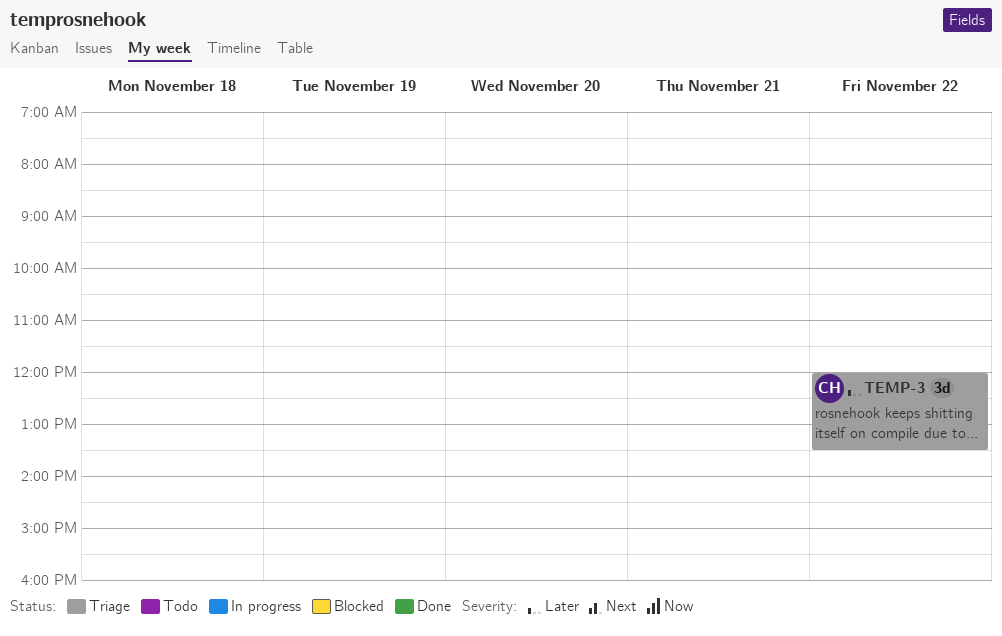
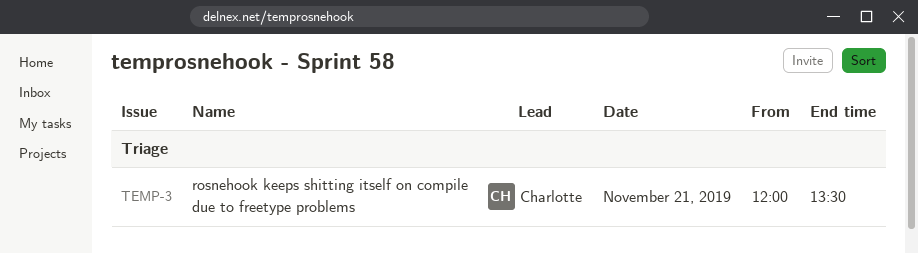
TEMP-3, day: Nov 22 -> Nov 21

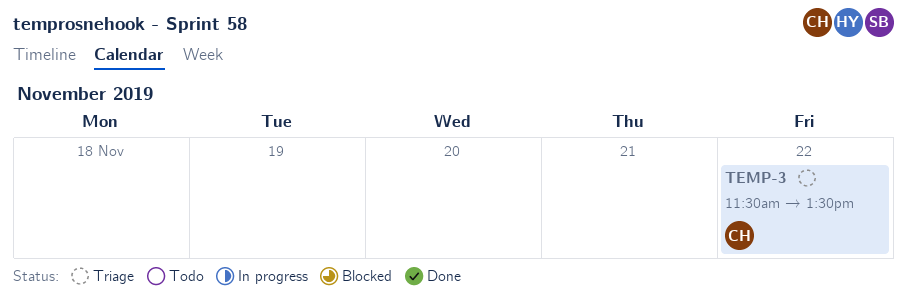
TEMP-3, day: Nov 21 -> Nov 22
TEMP-3, begins: 12:00 -> 11:30

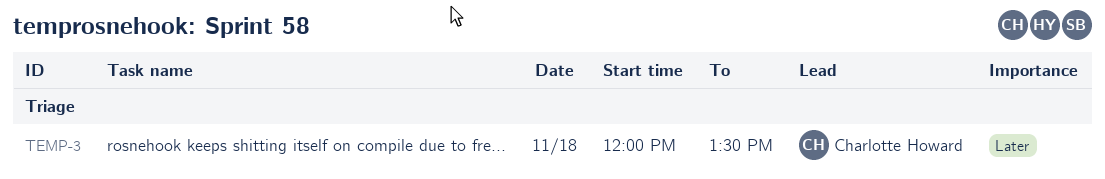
TEMP-3, day: Nov 22 -> Nov 18
TEMP-3, begins: 11:30 -> 12:00

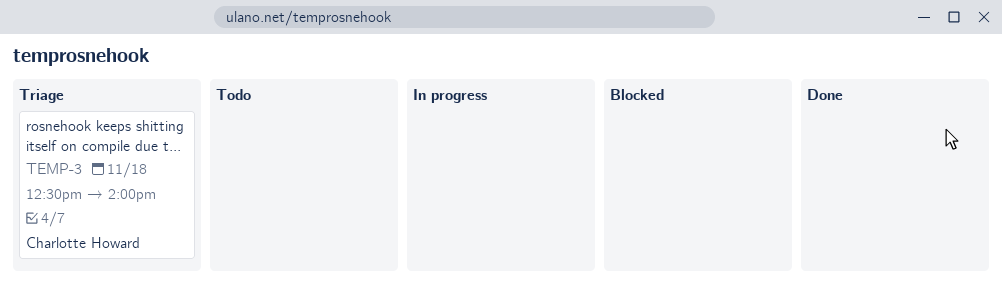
TEMP-3, begins: 12:00 -> 12:30
TEMP-3, ends: 13:30 -> 14:00

